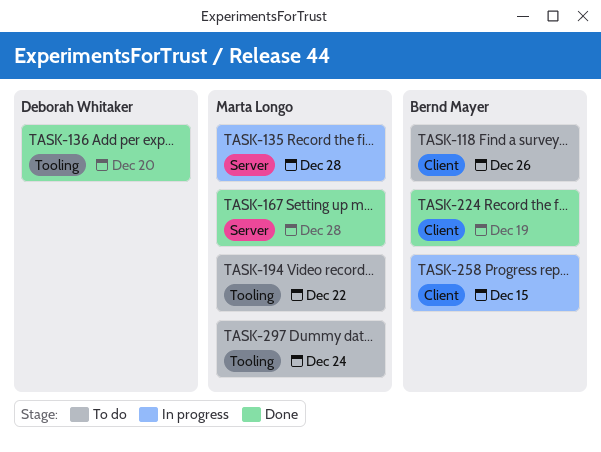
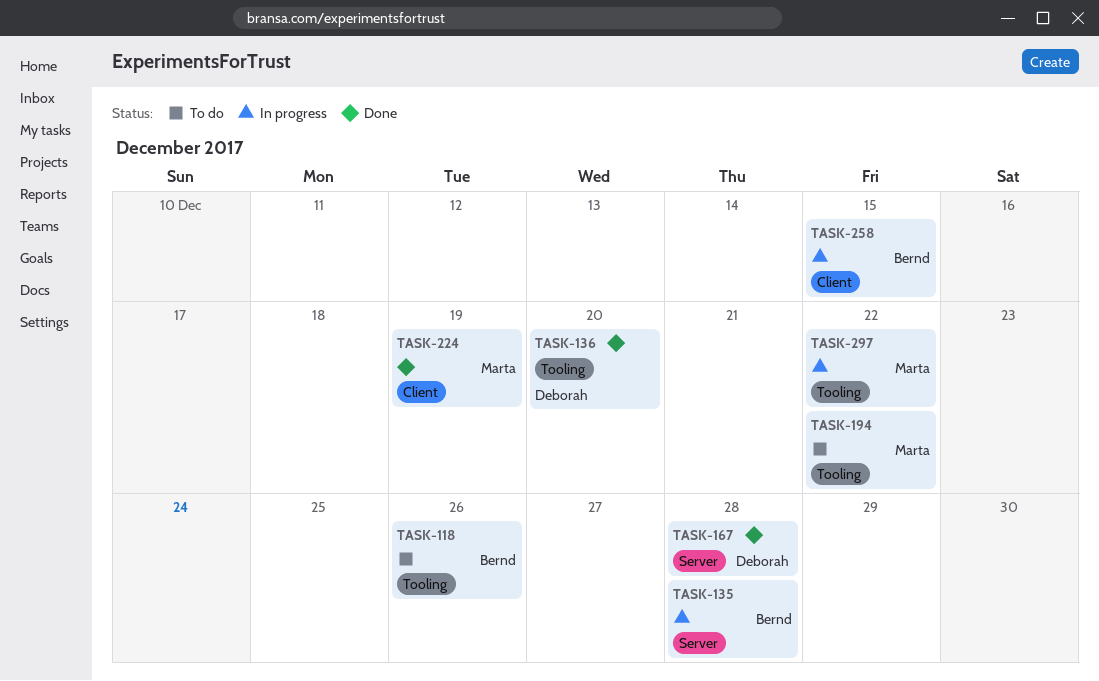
TASK-118, label: Client -> Tooling
TASK-135, owner: Marta Longo -> Bernd Mayer
TASK-167, owner: Marta Longo -> Deborah Whitaker
TASK-224, owner: Bernd Mayer -> Marta Longo
TASK-297, status: To do -> In progress
TASK-297, due: Dec 24 -> Dec 22

